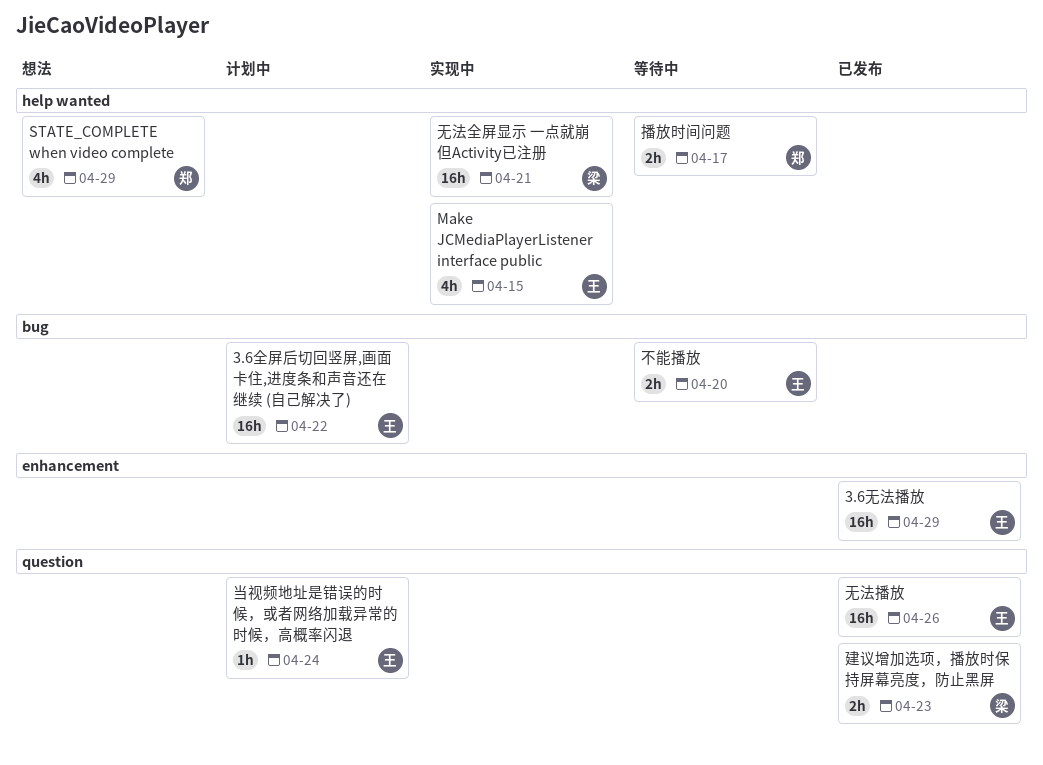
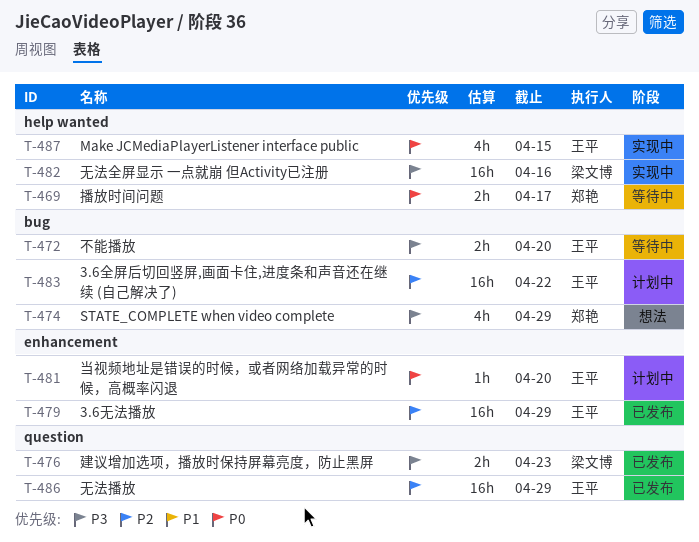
STATE_COMPLETE when video complete, label: help wanted -> bug
当视频地址是错误的时候，或者网络加载异常的时候，高概率闪退, label: question -> enhancement
当视频地址是错误的时候，或者网络加载异常的时候，高概率闪退, due: Apr 24 -> Apr 20
无法全屏显示 一点就崩 但Activity已注册, due: Apr 21 -> Apr 16
无法播放, due: Apr 26 -> Apr 29

